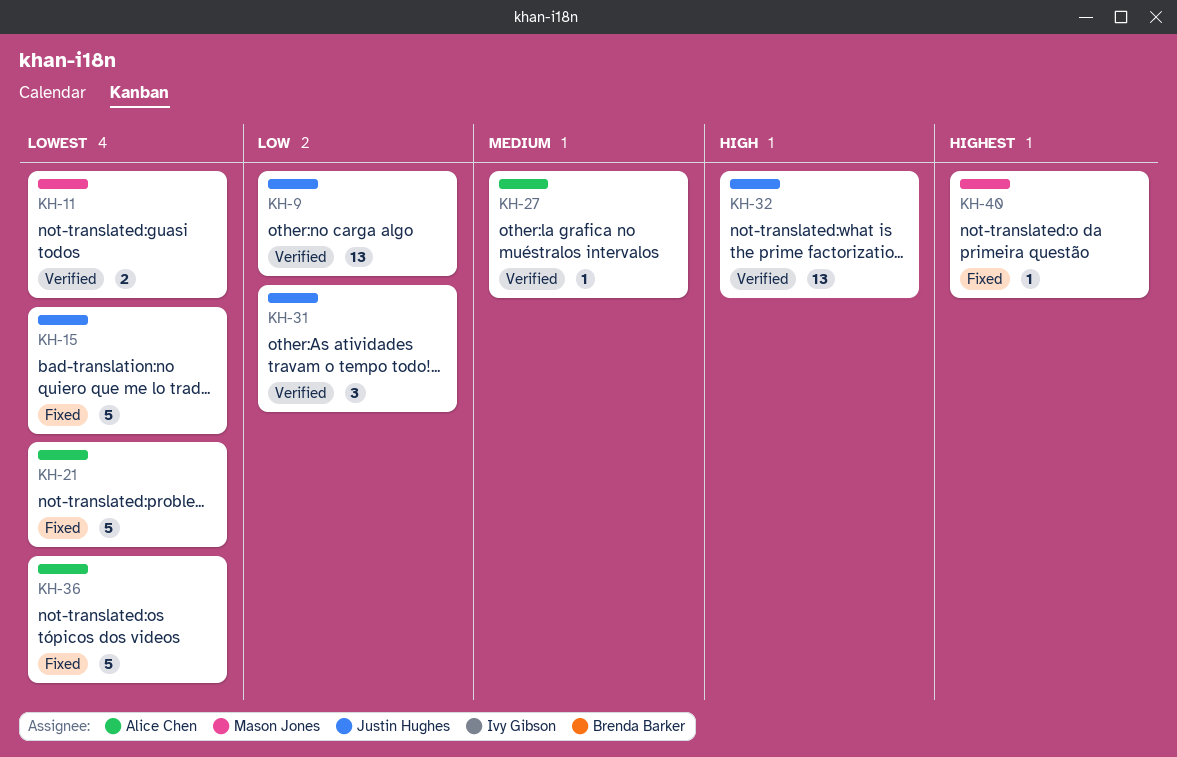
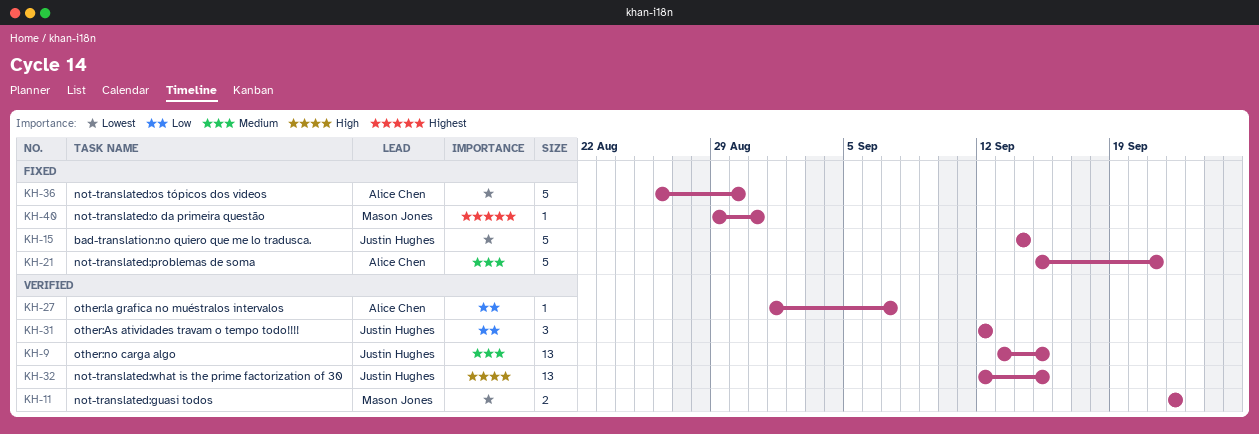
KH-9, priority: Low -> Medium
KH-21, priority: Lowest -> Medium
KH-27, priority: Medium -> Low

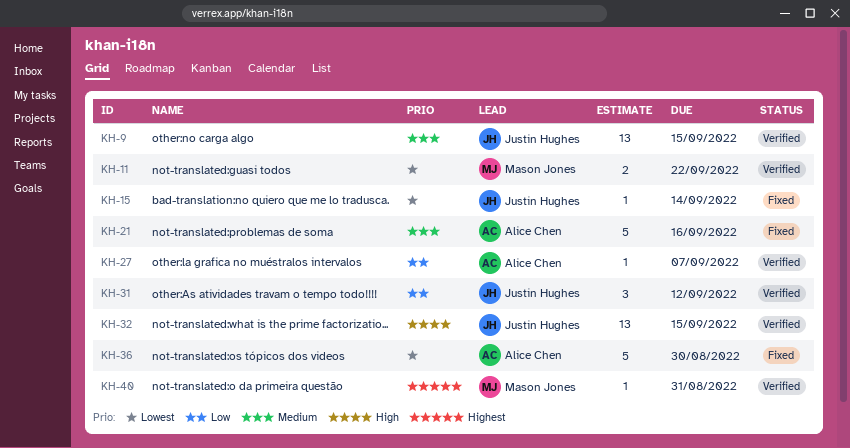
KH-15, estimate: 5 -> 1
KH-21, due: Sep 21 -> Sep 16
KH-40, status: Fixed -> Verified

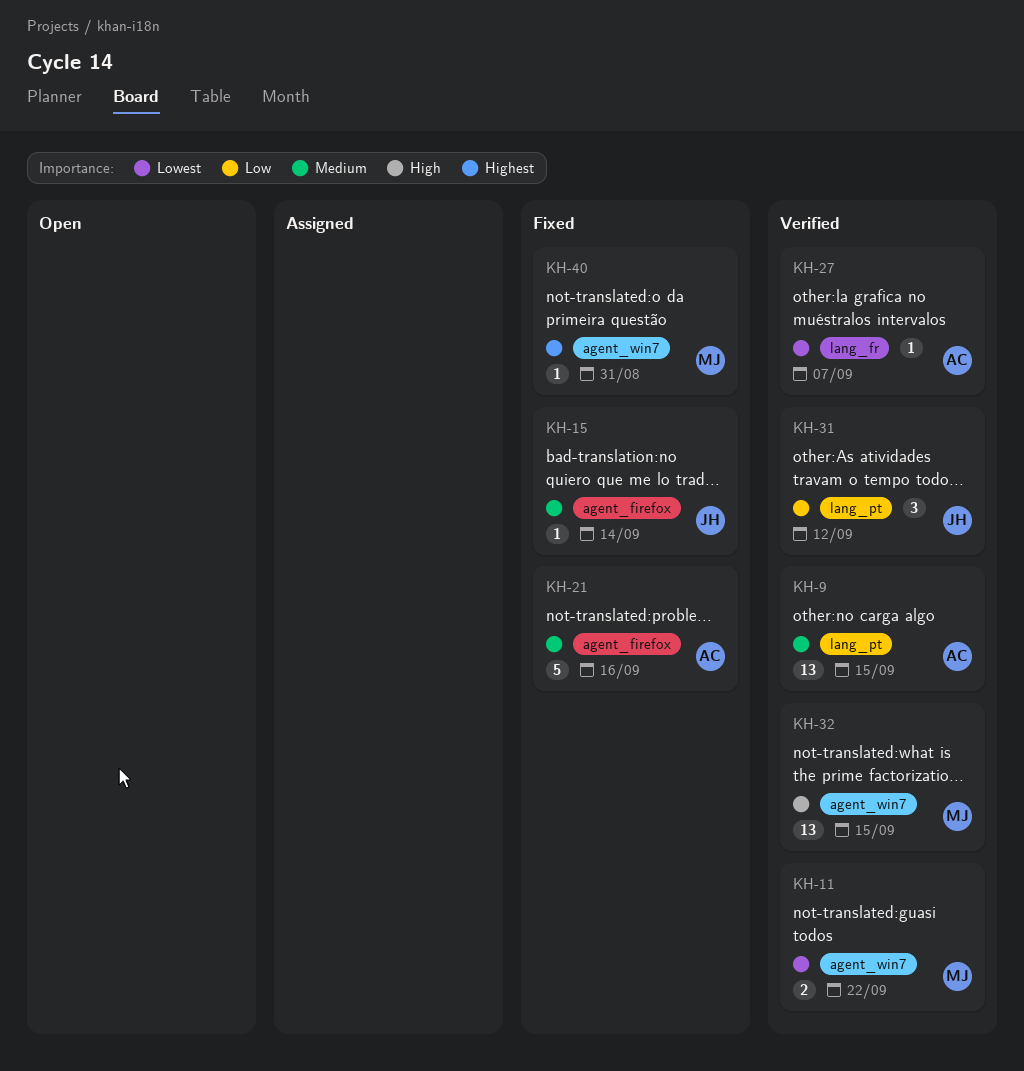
KH-9, owner: Justin Hughes -> Alice Chen
KH-15, priority: Lowest -> Medium
KH-27, priority: Low -> Lowest
KH-32, owner: Justin Hughes -> Mason Jones
KH-36: present -> none
KH-40, status: Verified -> Fixed

